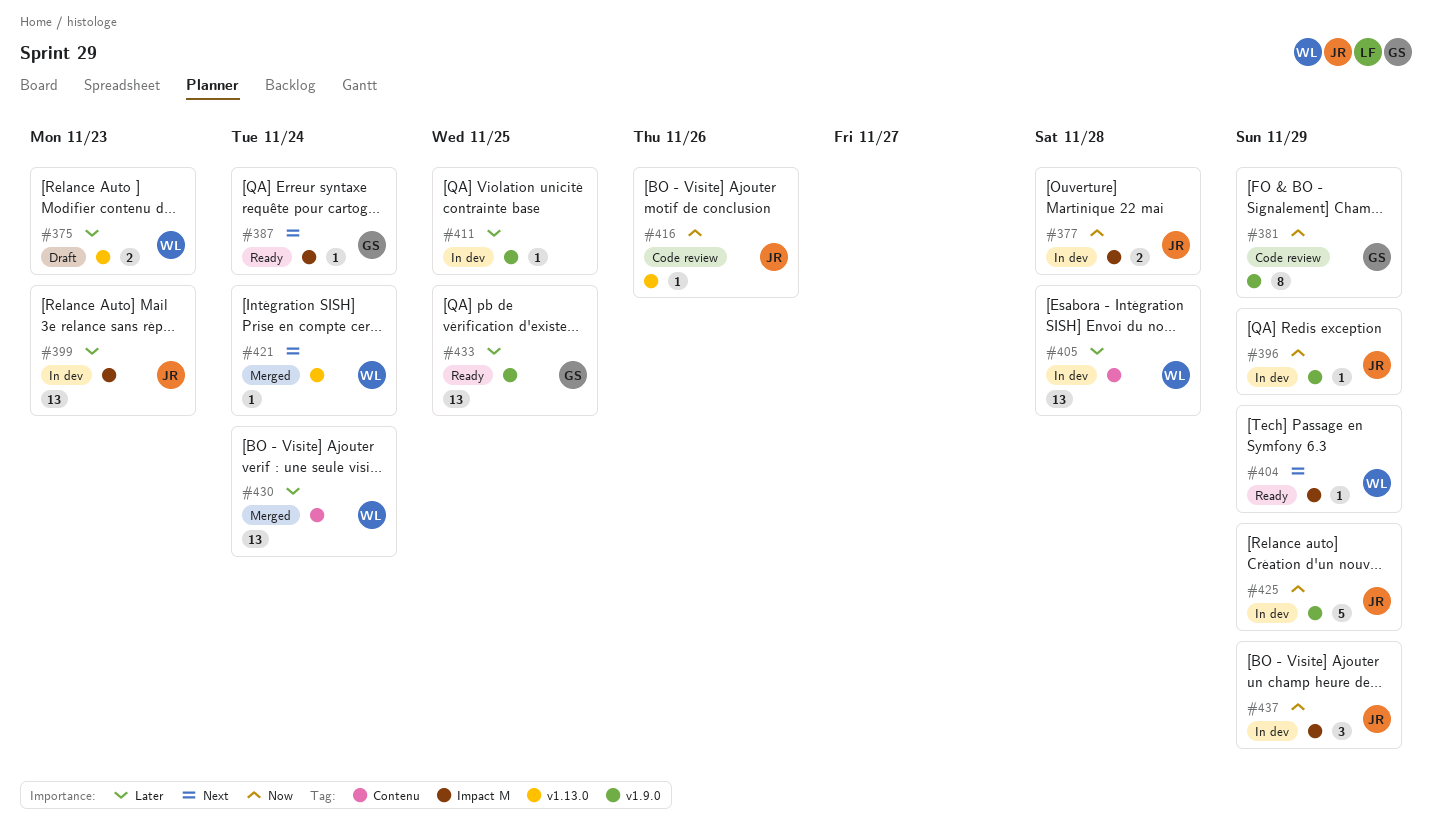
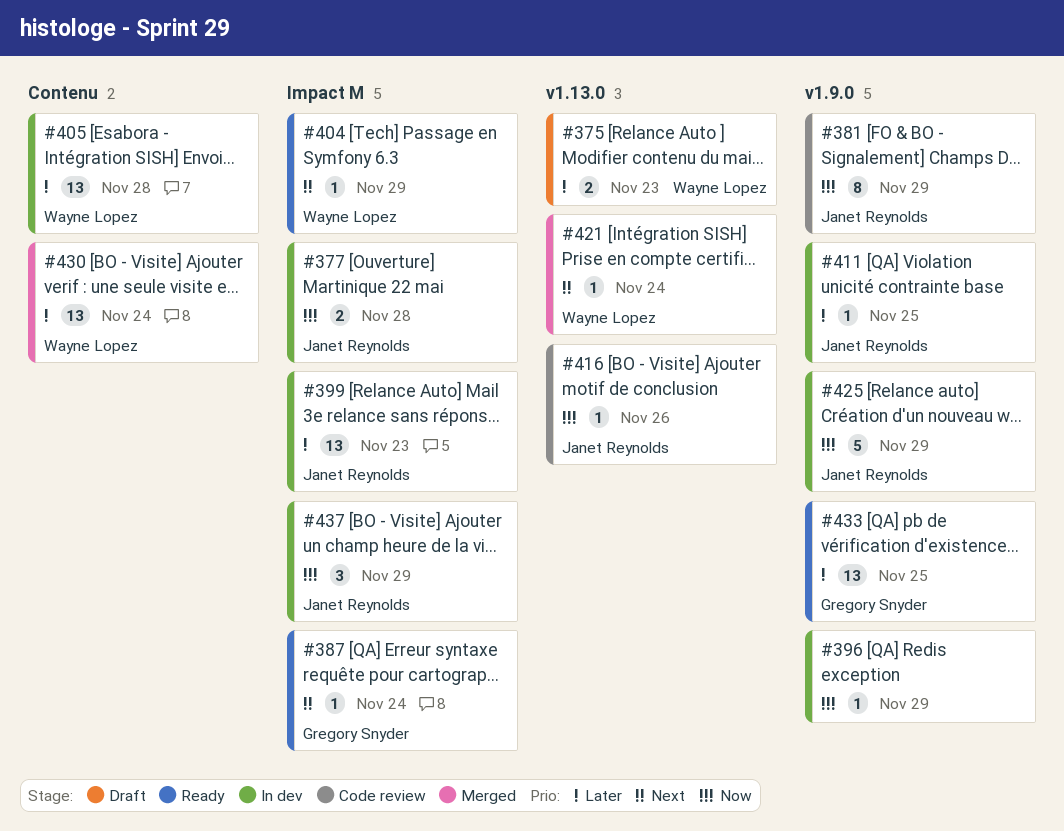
#381, owner: Gregory Snyder -> Janet Reynolds
#396, owner: Janet Reynolds -> none
#411, owner: none -> Janet Reynolds

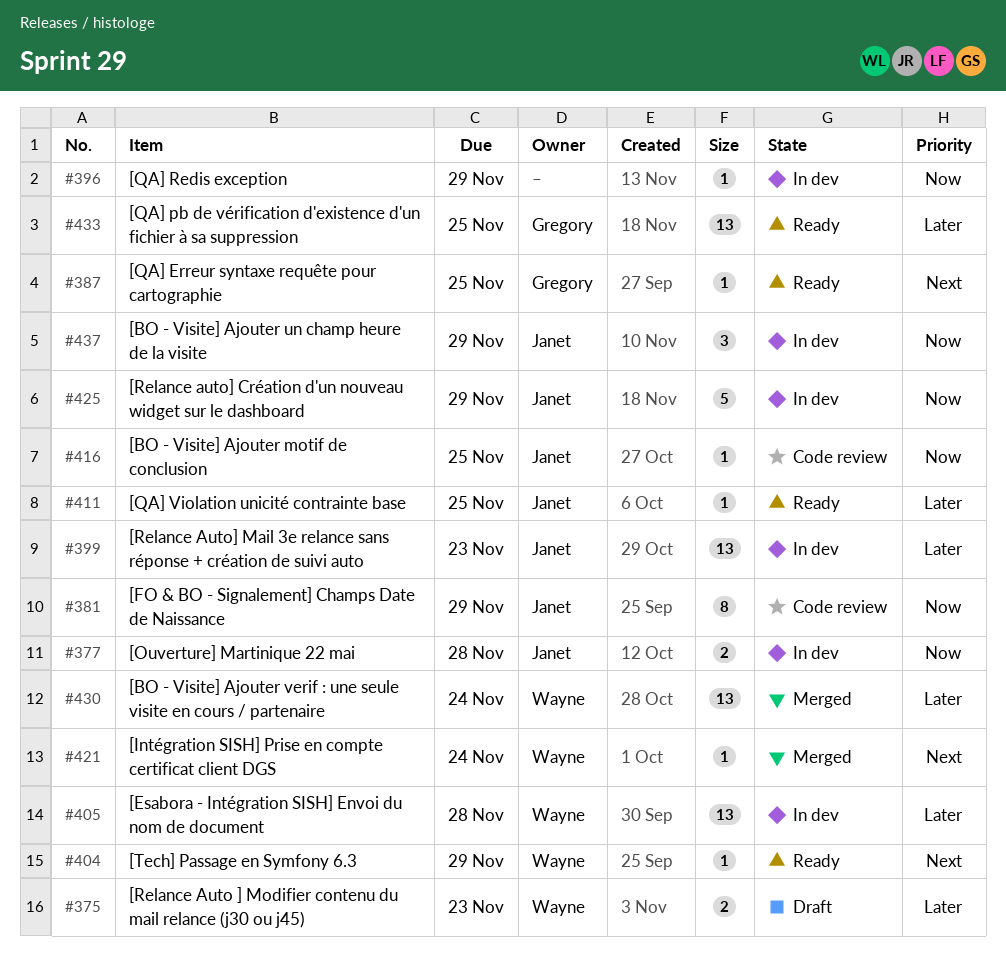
#387, due: Nov 24 -> Nov 25
#411, status: In dev -> Ready
#416, due: Nov 26 -> Nov 25

